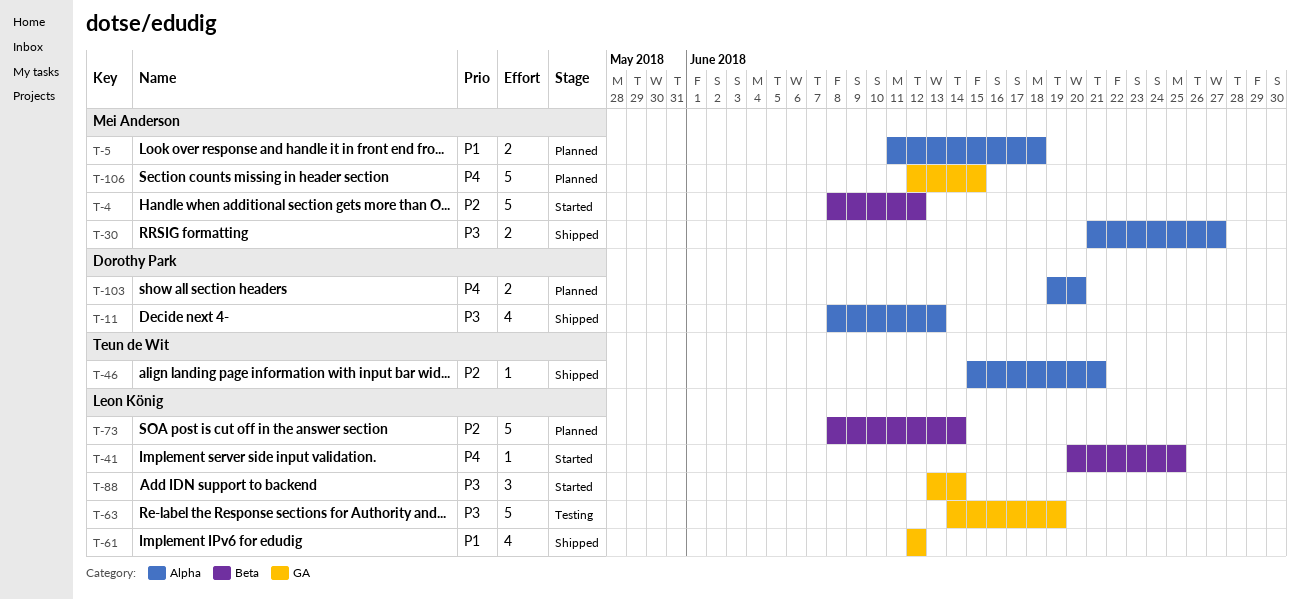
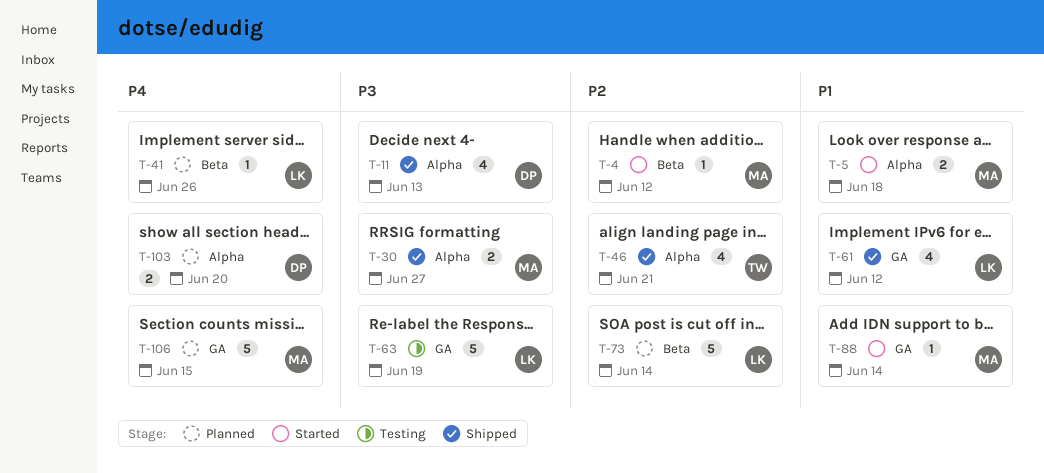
T-4, estimate: 5 -> 1
T-5, status: Planned -> Started
T-41, status: Started -> Planned
T-41, due: Jun 25 -> Jun 26
T-46, estimate: 1 -> 4
T-88, owner: Leon König -> Mei Anderson
T-88, priority: P3 -> P1
T-88, estimate: 3 -> 1

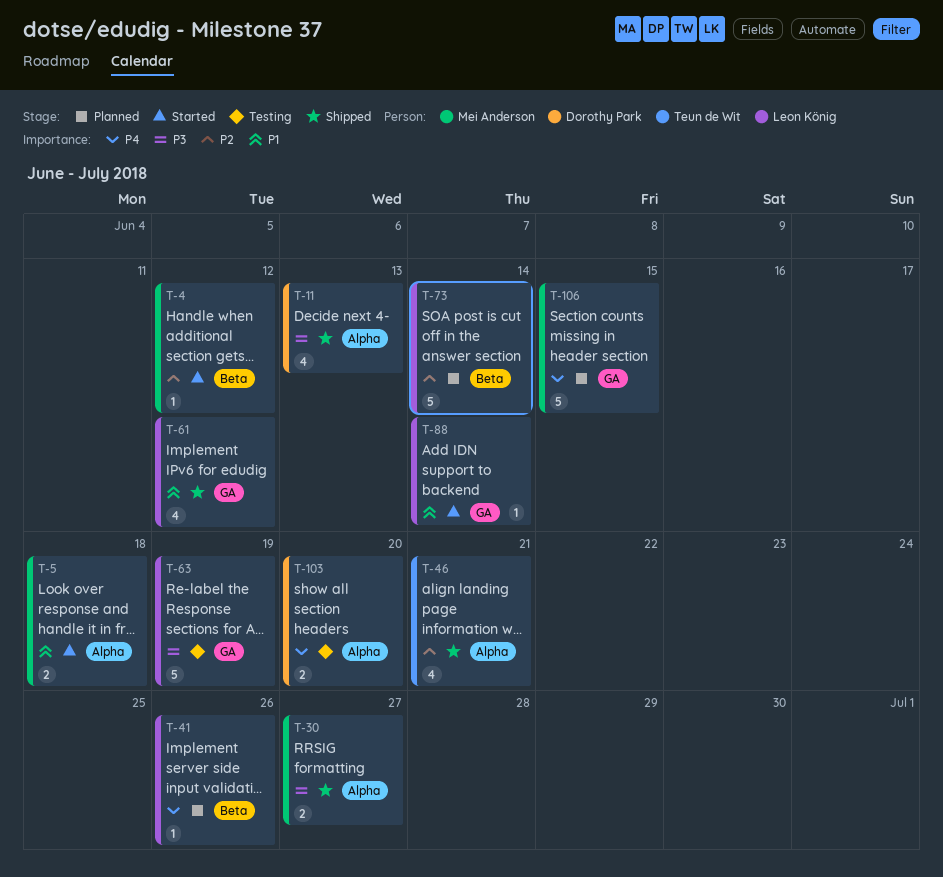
T-88, owner: Mei Anderson -> Leon König
T-103, status: Planned -> Testing

